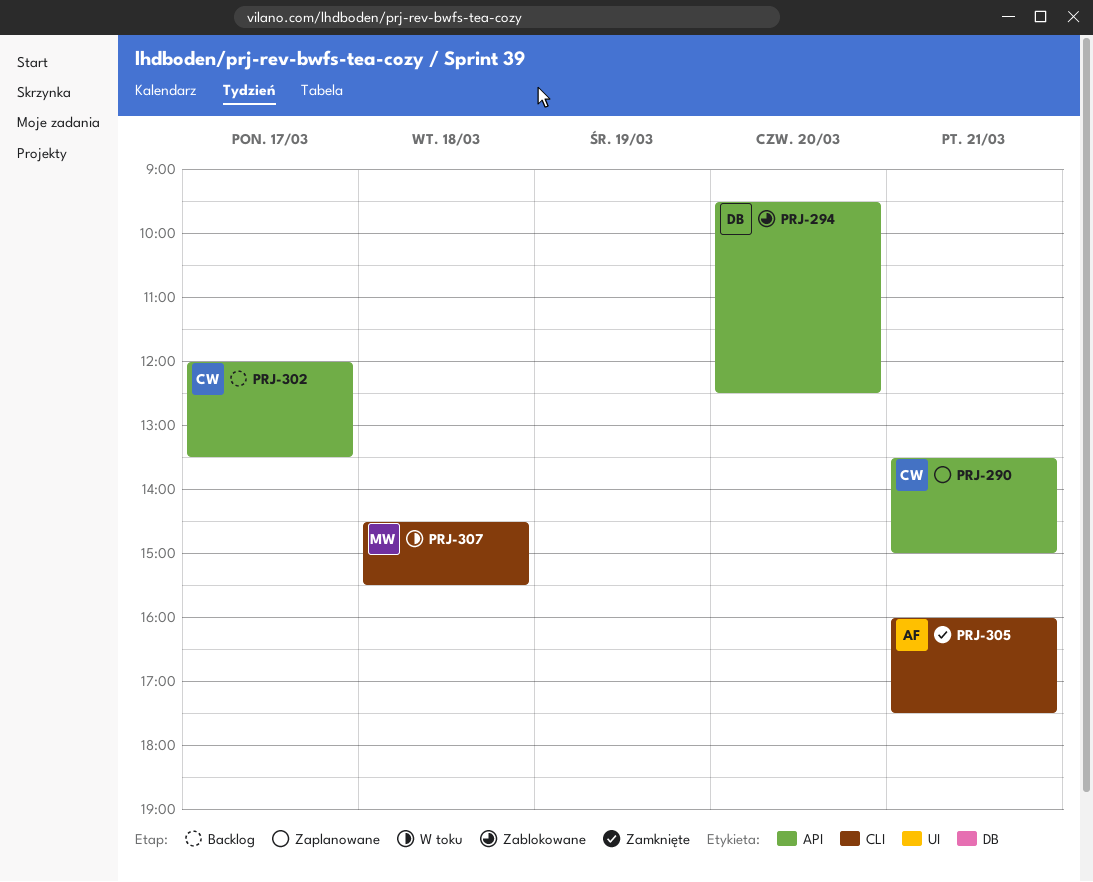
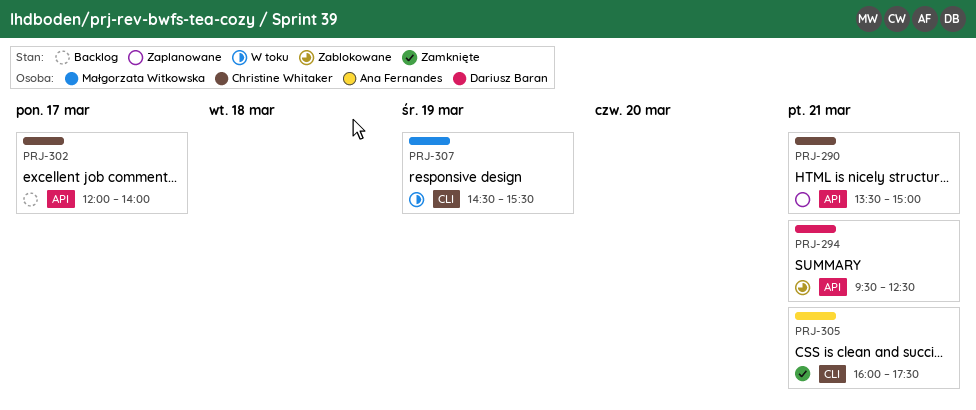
PRJ-294, day: Mar 20 -> Mar 21
PRJ-302, ends: 13:30 -> 14:00
PRJ-307, day: Mar 18 -> Mar 19

